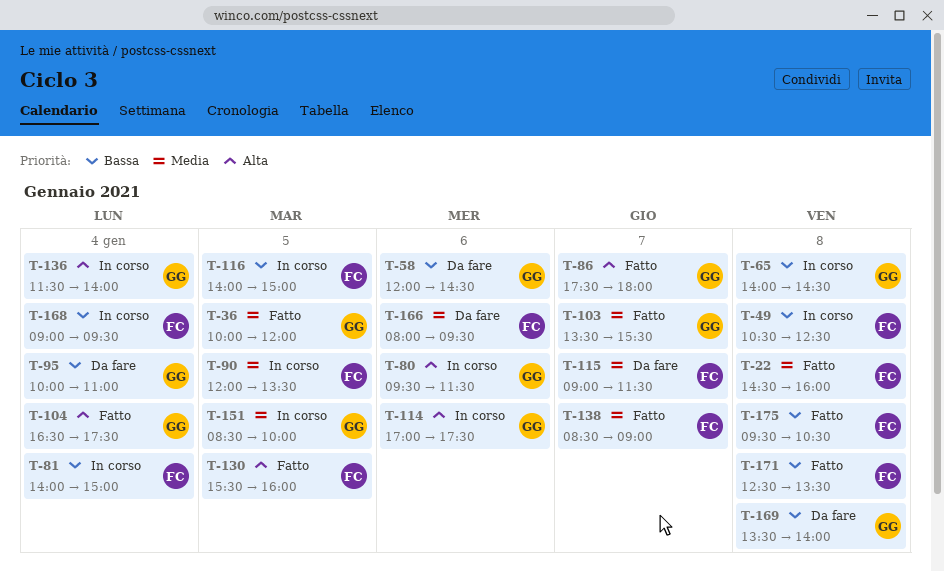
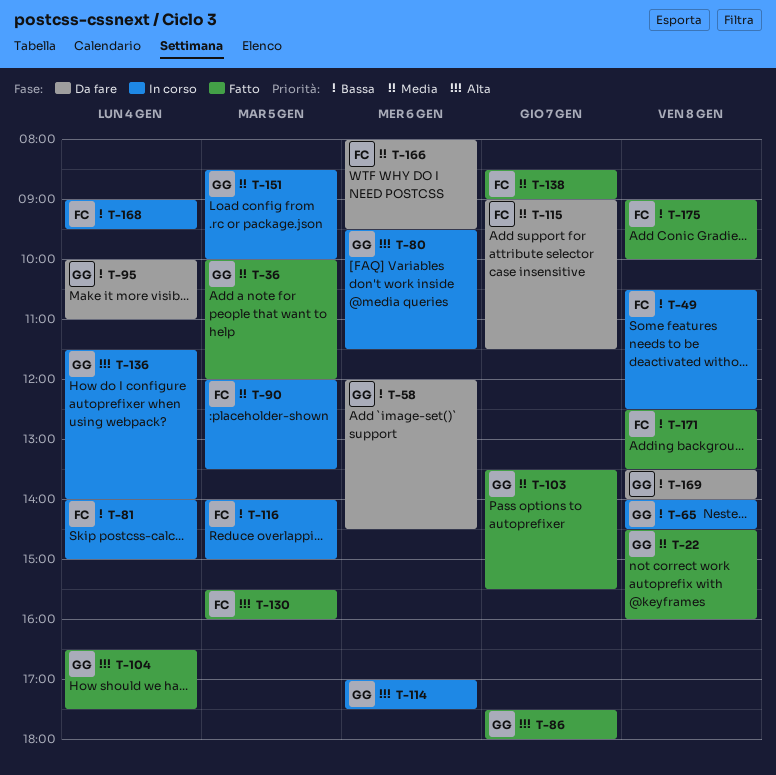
T-22, owner: FC -> GG
T-175, begins: 09:30 -> 09:00
T-175, ends: 10:30 -> 10:00

